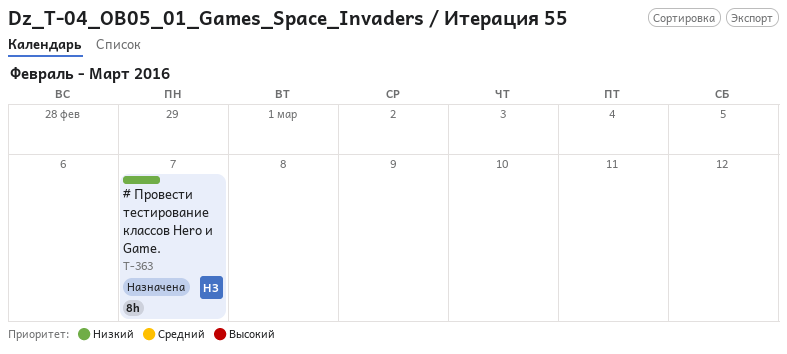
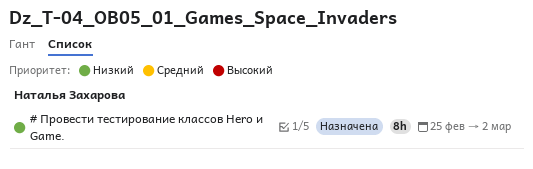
# Провести тестирование классов Hero и Game., due: Mar 7 -> Mar 2

